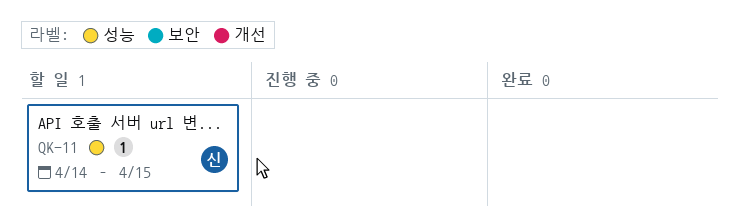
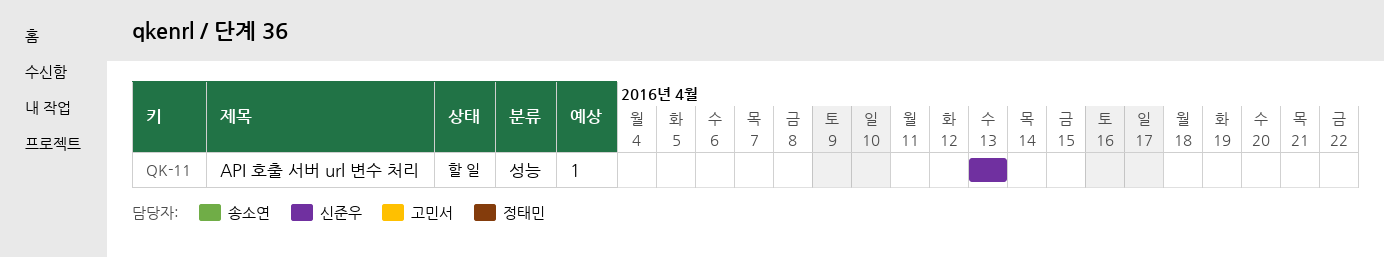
QK-11, start: Apr 14 -> Apr 13
QK-11, due: Apr 15 -> Apr 13

